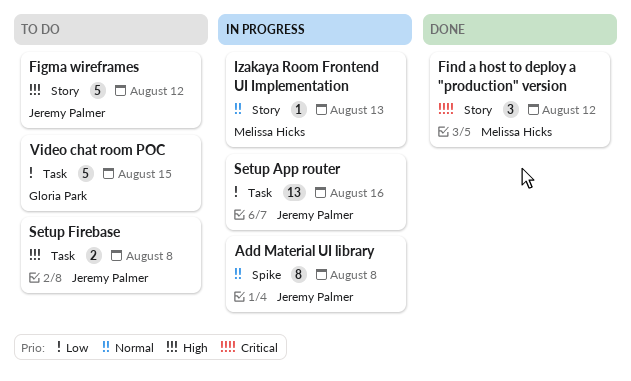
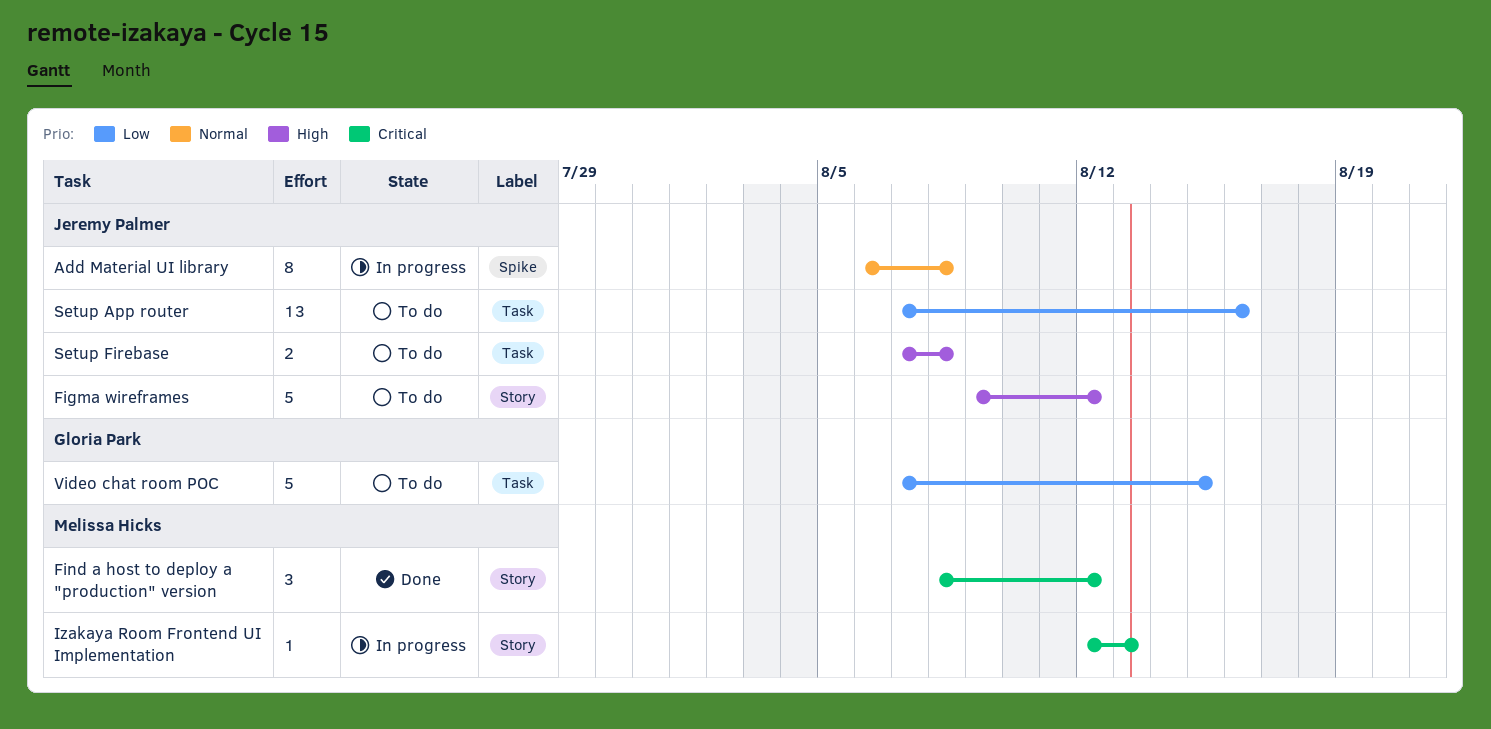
Izakaya Room Frontend UI Implementation, priority: Normal -> Critical
Setup App router, status: In progress -> To do

